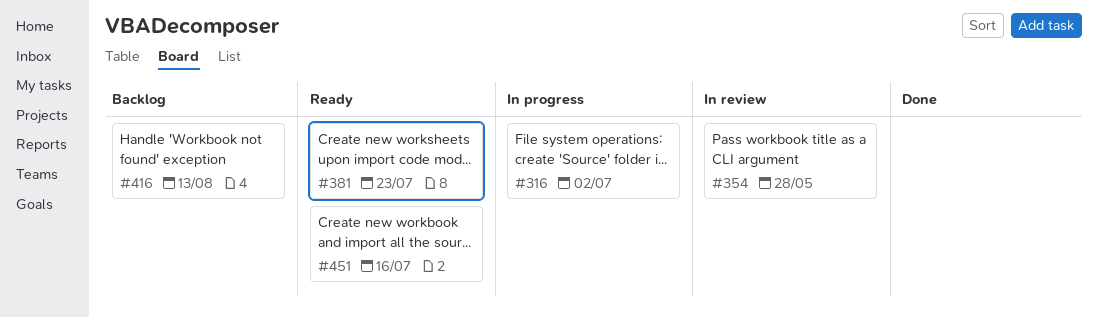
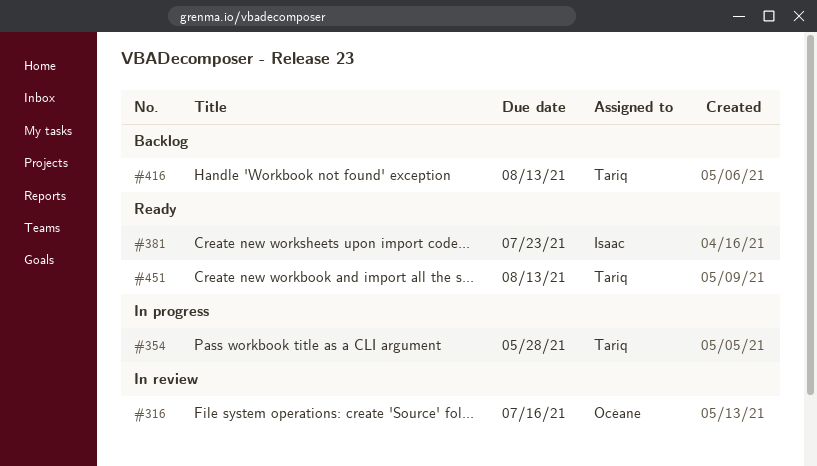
#316, status: In progress -> In review
#316, due: Jul 2 -> Jul 16
#354, status: In review -> In progress
#451, due: Jul 16 -> Aug 13

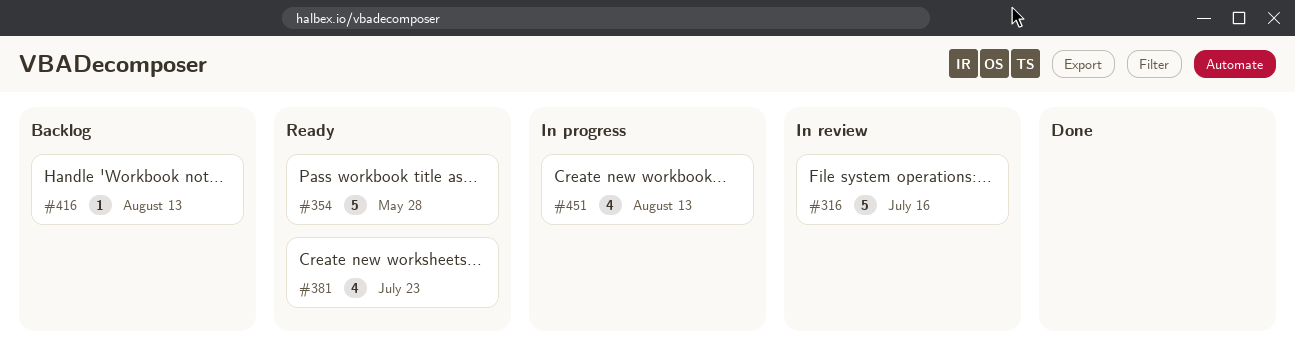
#354, status: In progress -> Ready
#451, status: Ready -> In progress

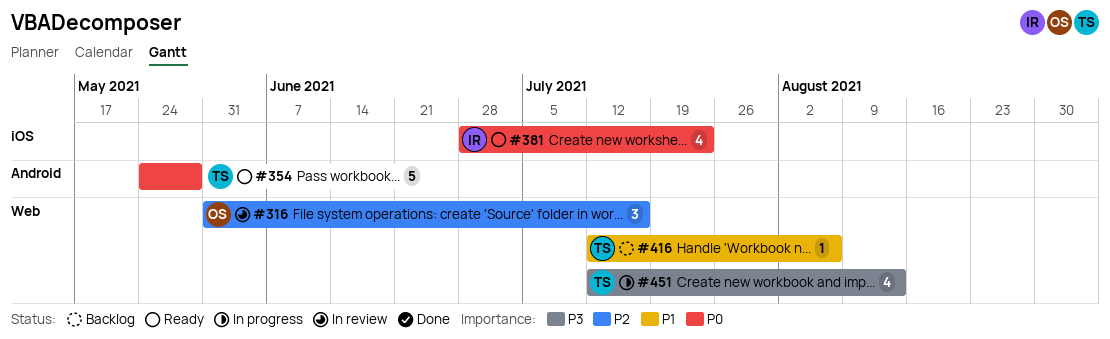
#316, estimate: 5 -> 3
#416, due: Aug 13 -> Aug 6

